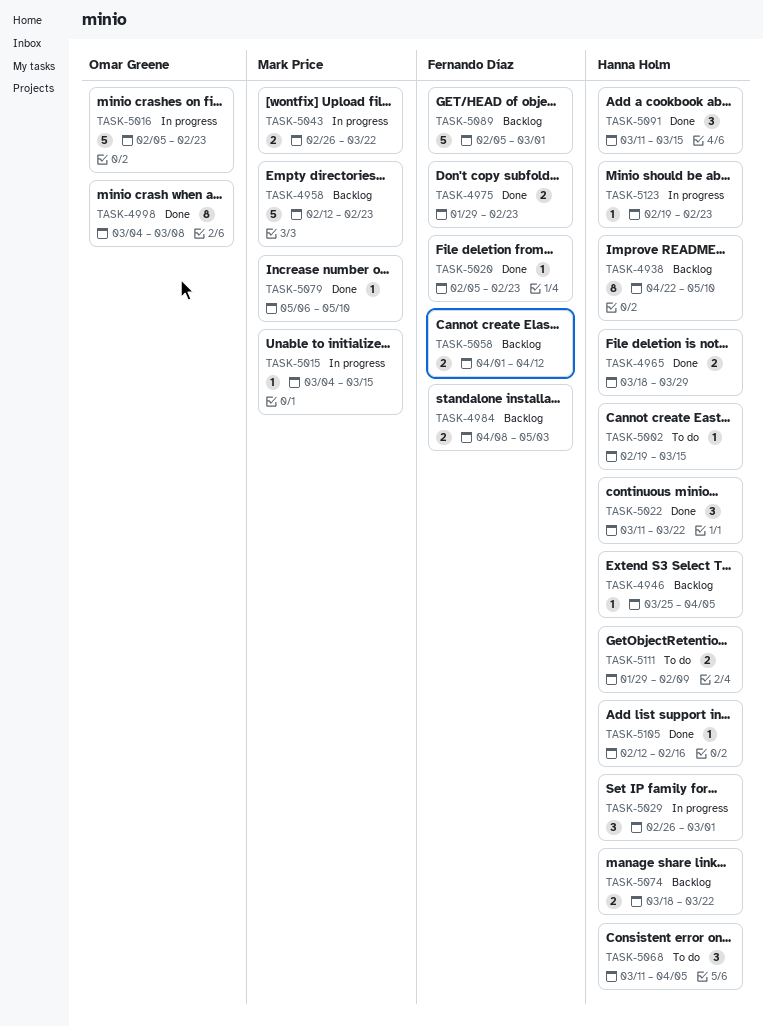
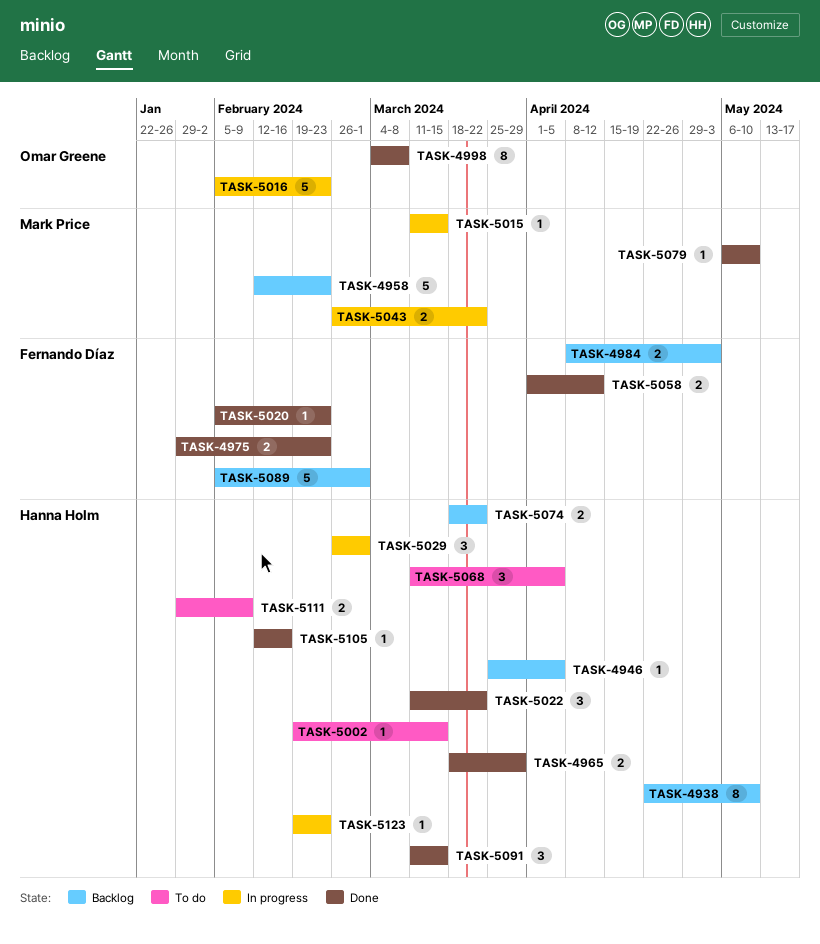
TASK-5015, start: Mar 4 -> Mar 11
TASK-5058, status: Backlog -> Done

